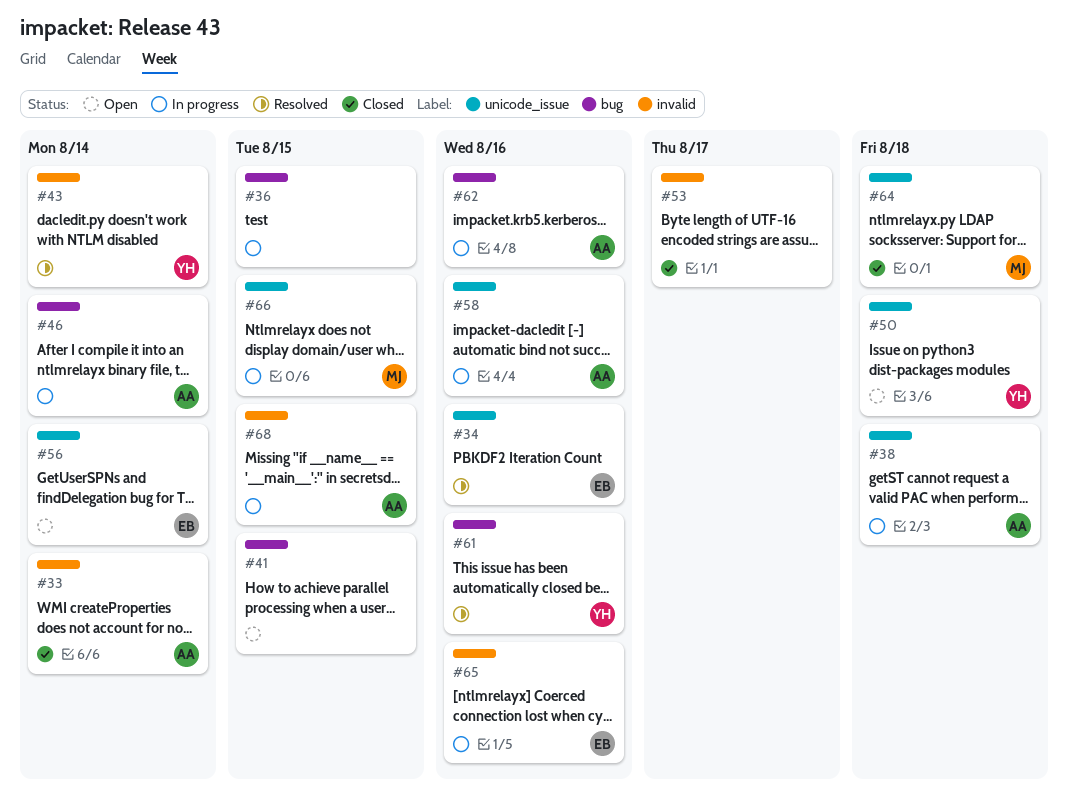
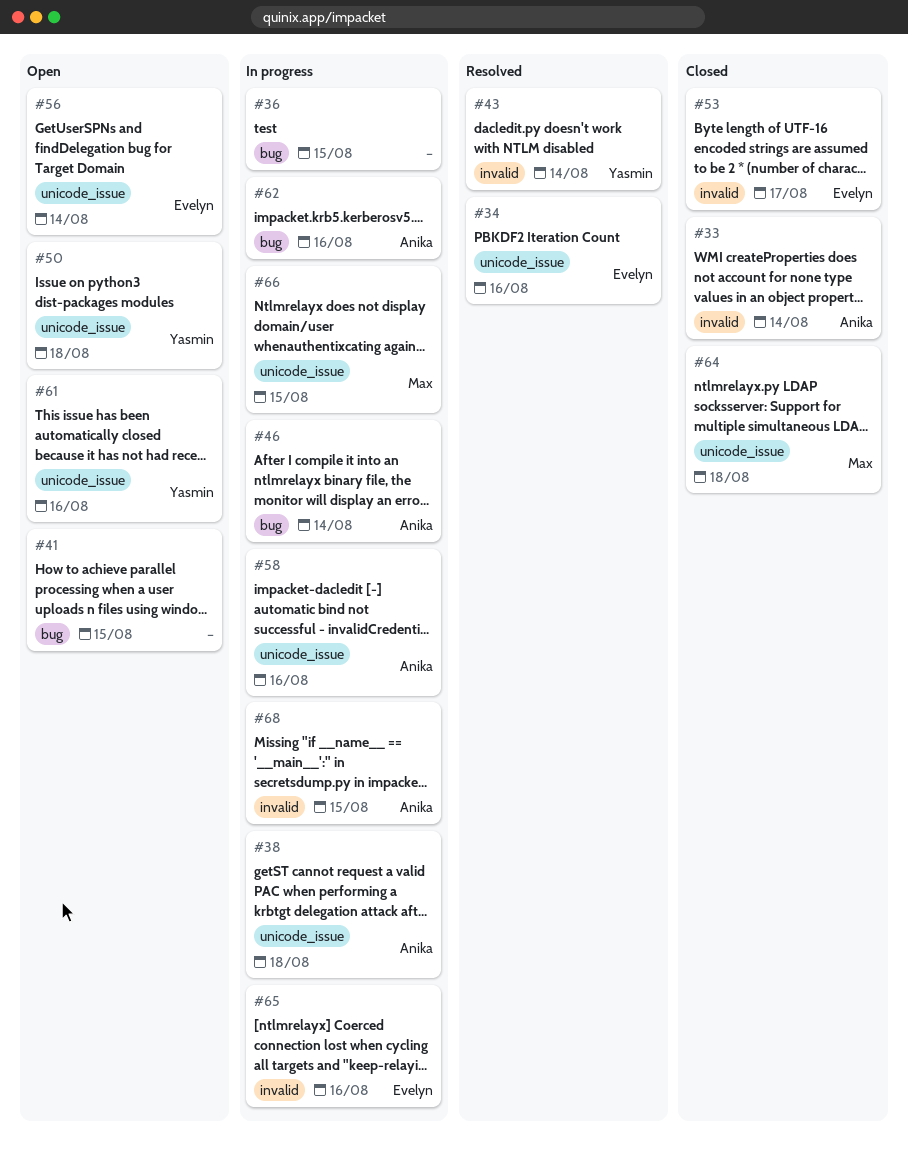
#53, owner: none -> Evelyn
#61, status: Resolved -> Open
#61, label: bug -> unicode_issue

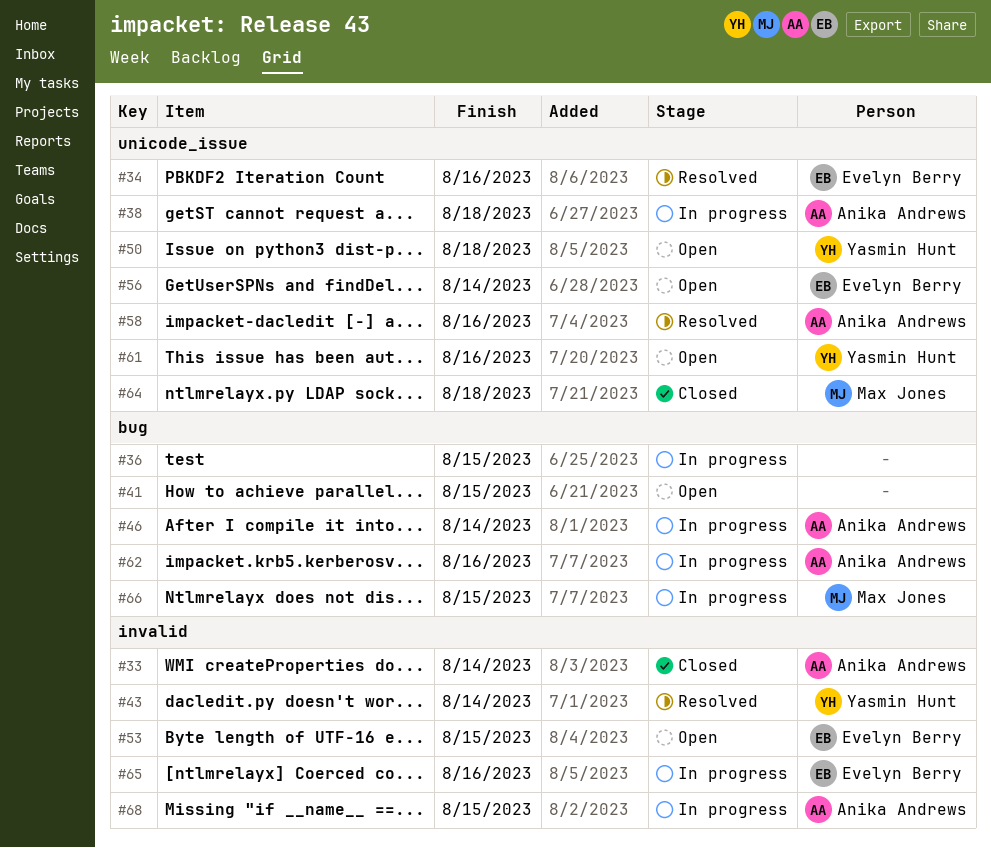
#53, status: Closed -> Open
#53, due: Aug 17 -> Aug 15
#58, status: In progress -> Resolved
#66, label: unicode_issue -> bug

